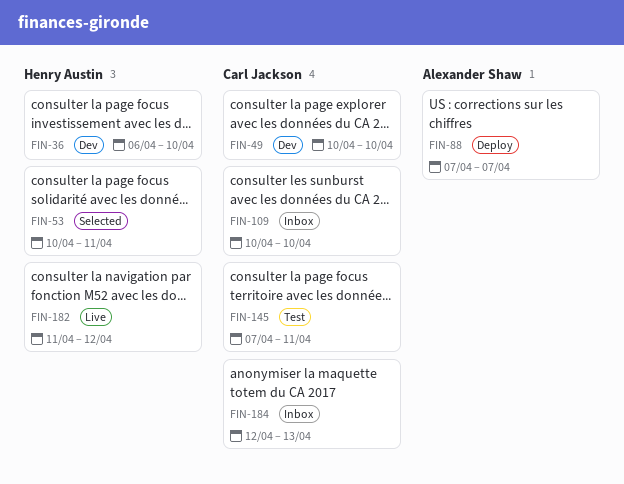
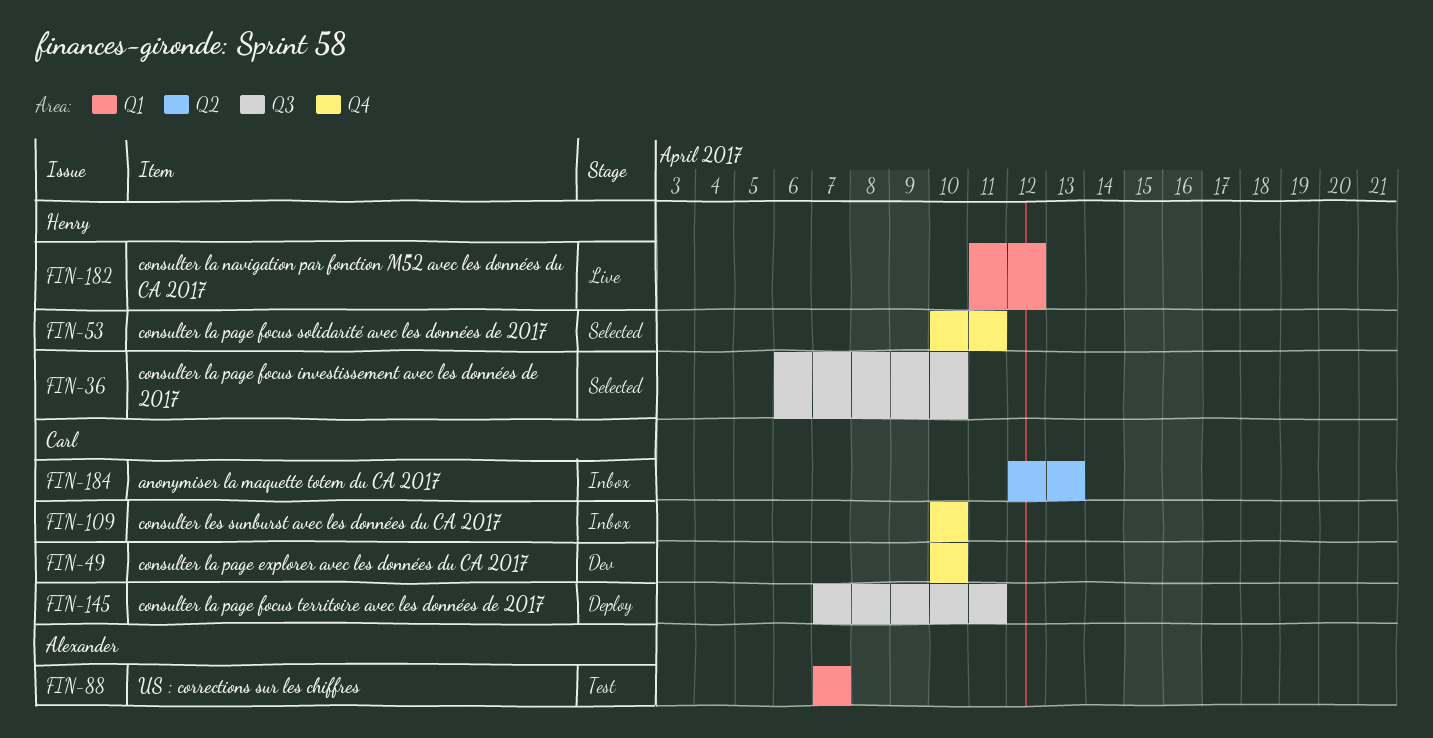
FIN-36, status: Dev -> Selected
FIN-88, status: Deploy -> Test
FIN-145, status: Test -> Deploy

